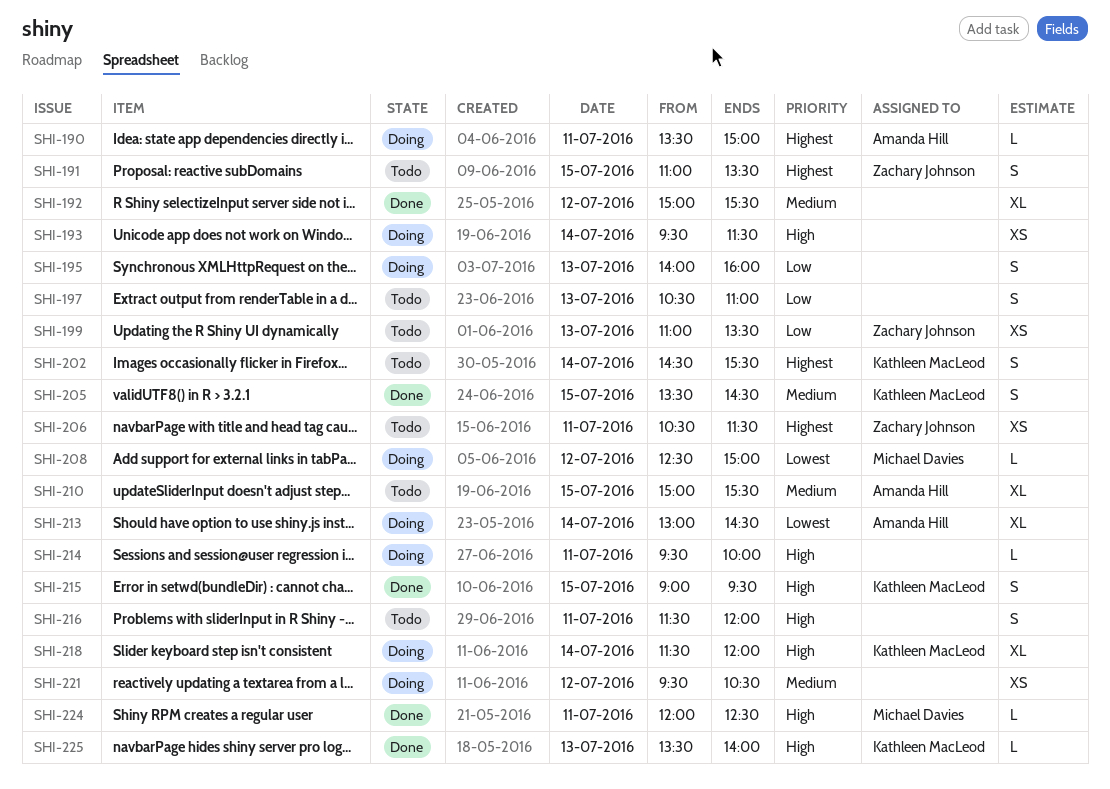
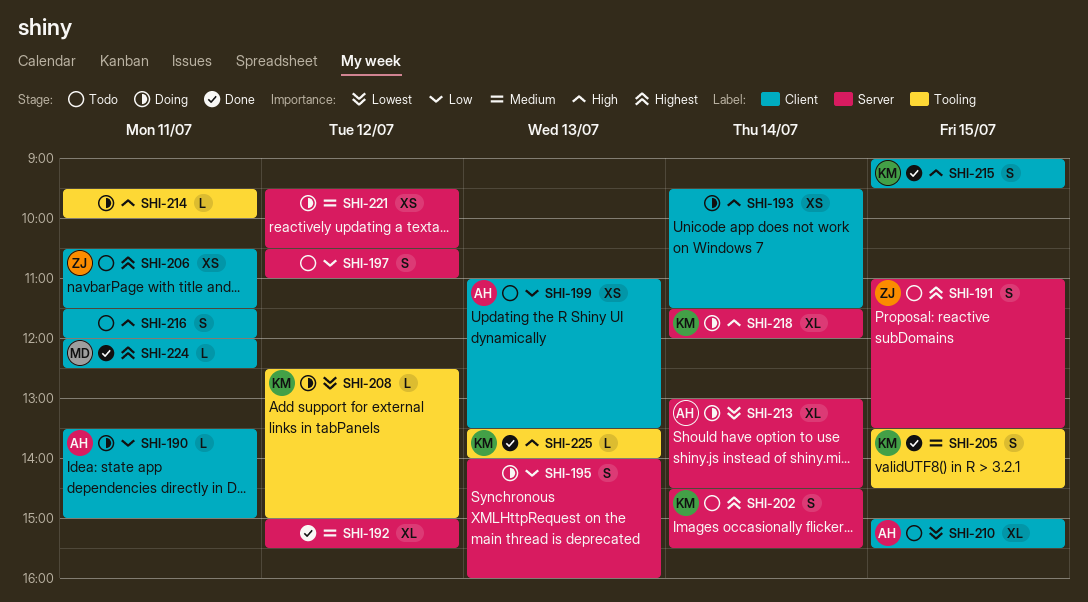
SHI-190, priority: Highest -> Low
SHI-197, day: Jul 13 -> Jul 12
SHI-199, owner: Zachary Johnson -> Amanda Hill
SHI-208, owner: Michael Davies -> Kathleen MacLeod
SHI-210, priority: Medium -> Lowest
SHI-224, priority: High -> Highest

